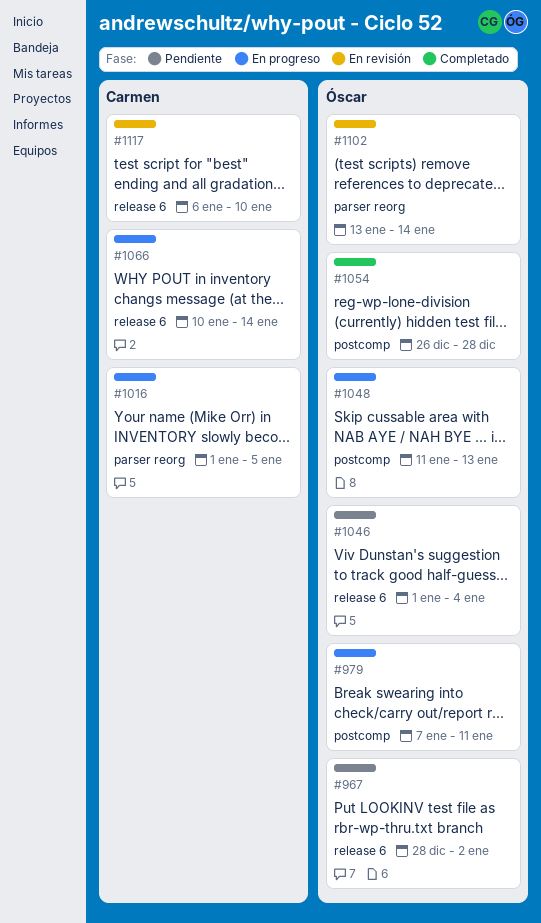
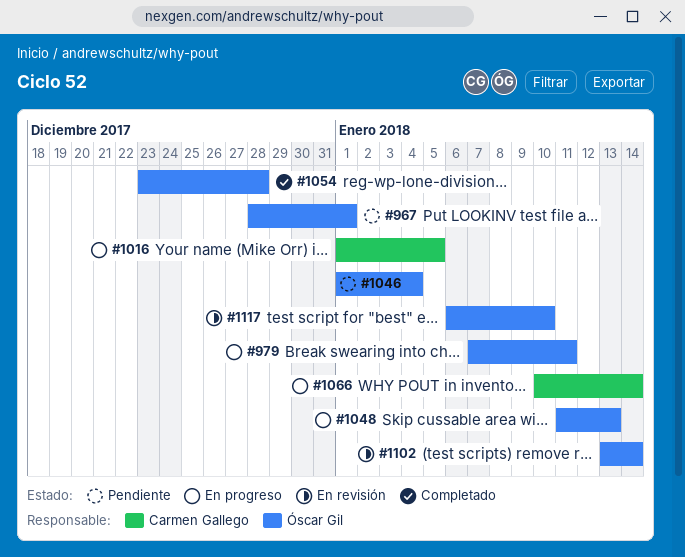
#967, due: Jan 2 -> Jan 1
#1054, start: Dec 26 -> Dec 23
#1117, owner: Carmen Gallego -> Óscar Gil

